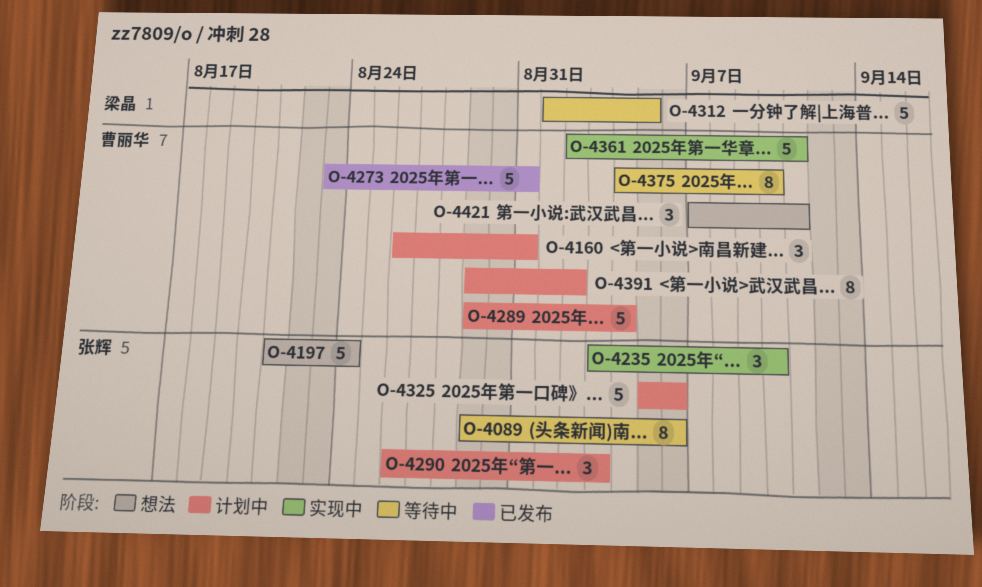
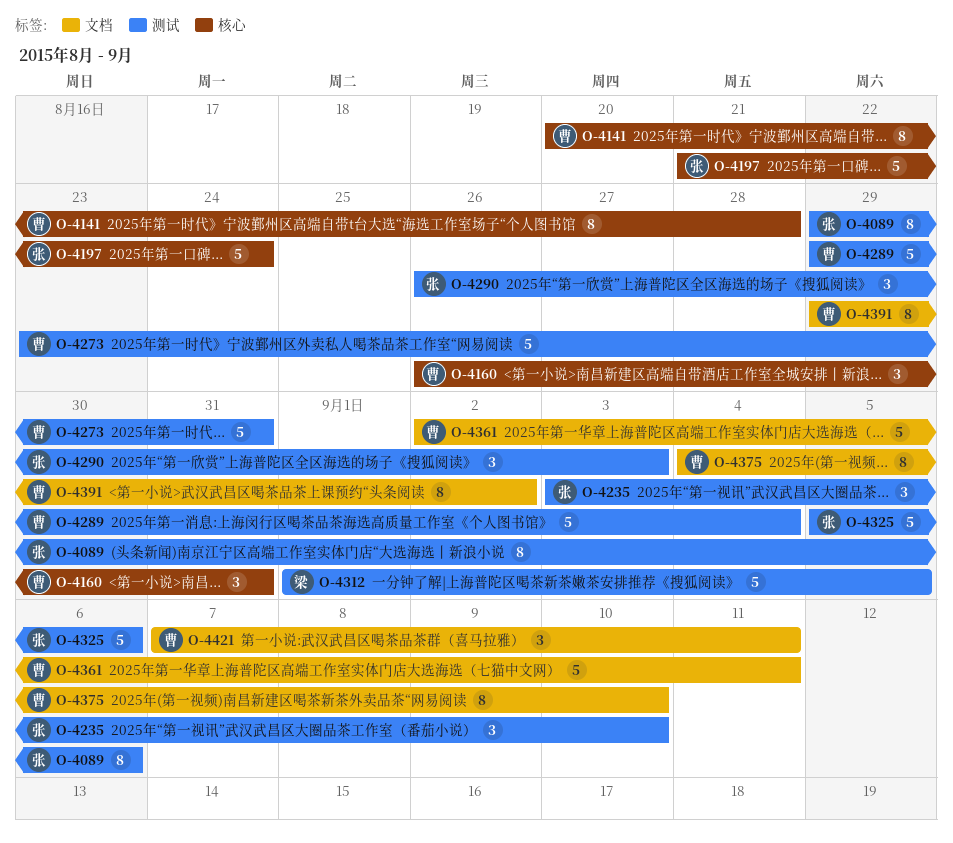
O-4141: none -> present

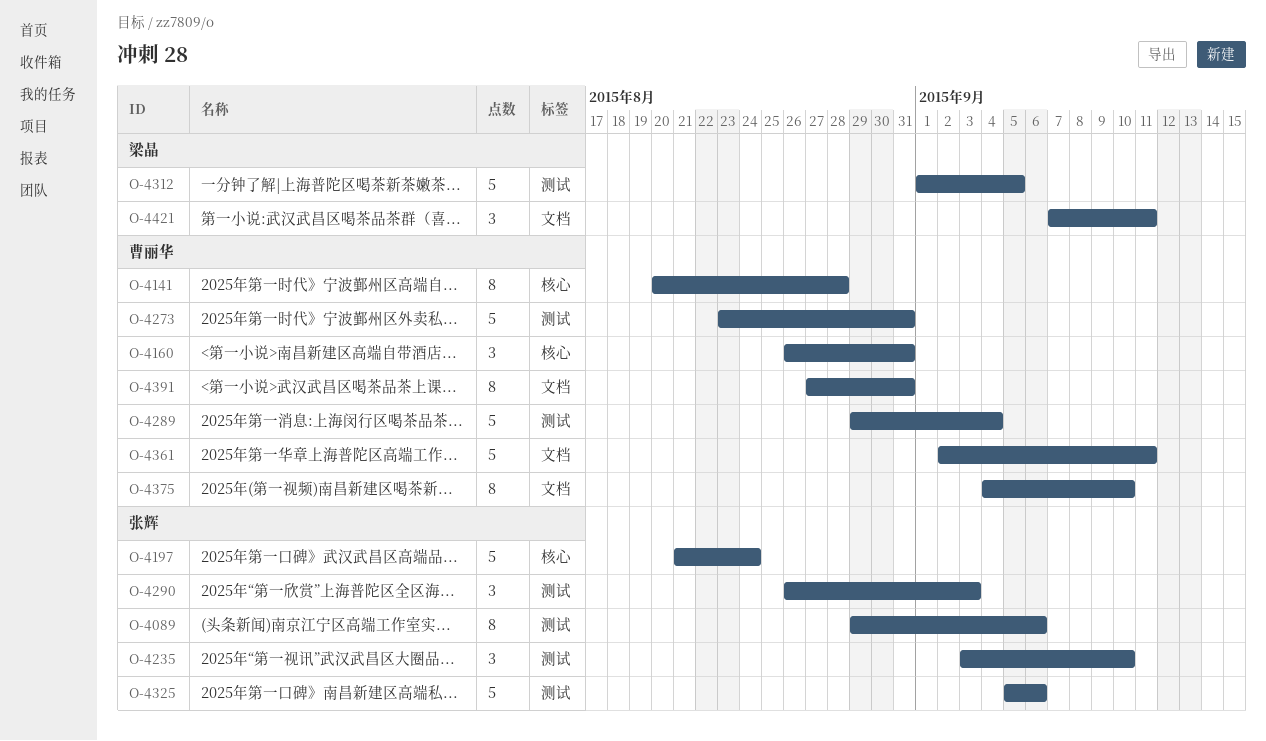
O-4391, start: Aug 29 -> Aug 27
O-4391, due: Sep 2 -> Aug 31
O-4421, owner: 曹丽华 -> 梁晶

